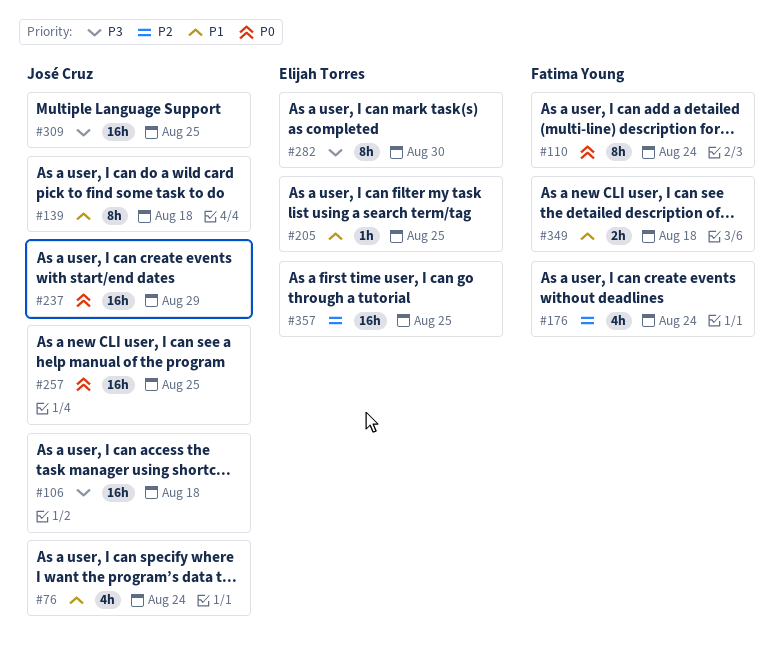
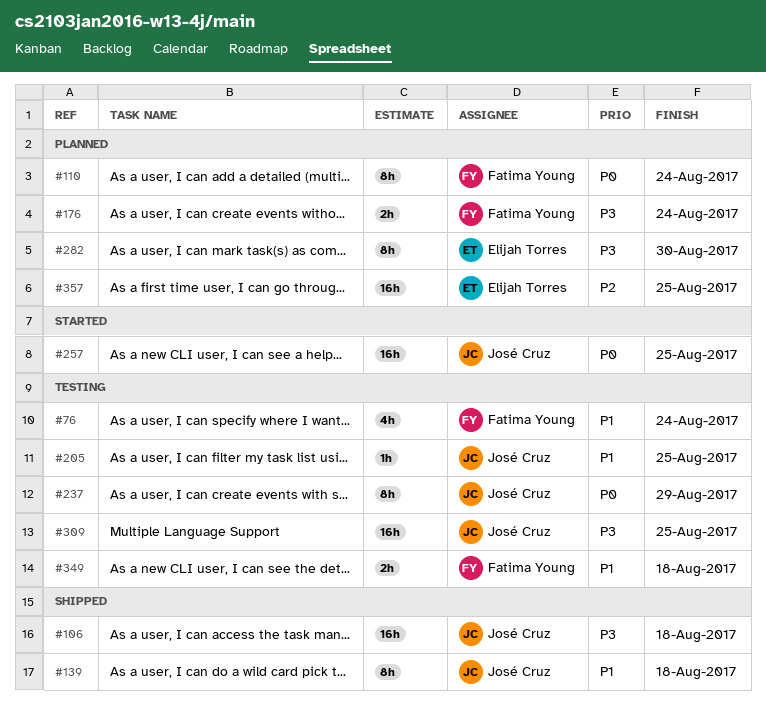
#76, owner: José Cruz -> Fatima Young
#176, priority: P2 -> P3
#176, estimate: 4h -> 2h
#205, owner: Elijah Torres -> José Cruz
#237, estimate: 16h -> 8h

